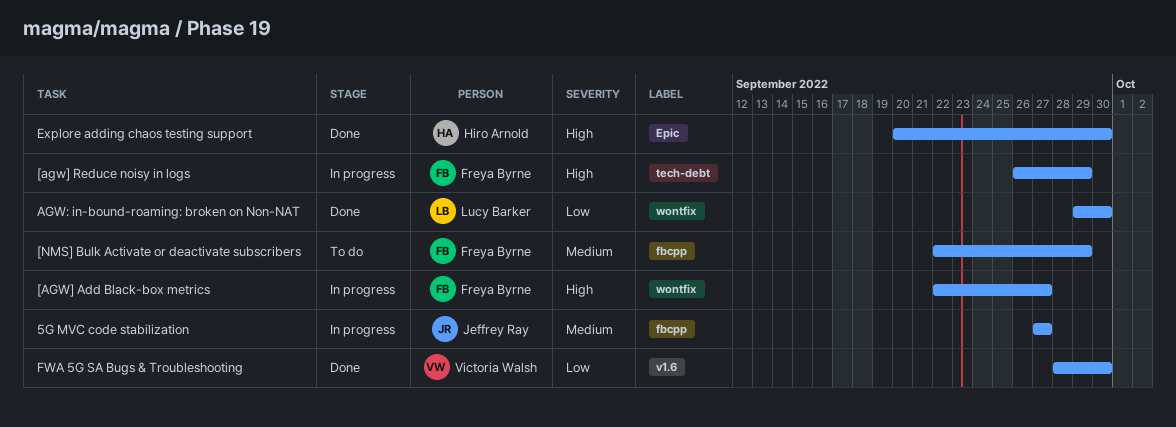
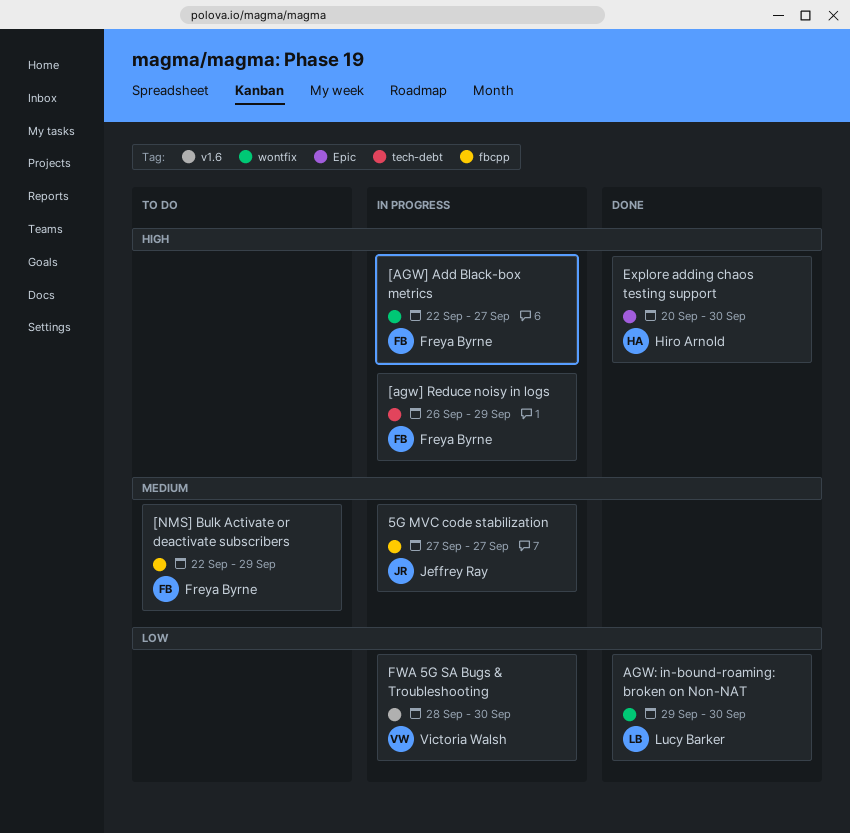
FWA 5G SA Bugs & Troubleshooting, status: Done -> In progress

